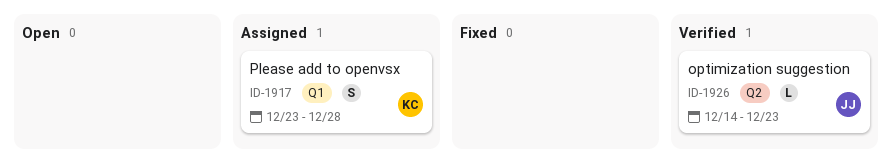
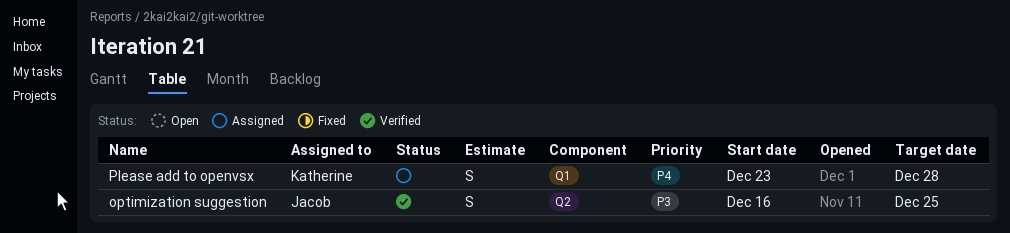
optimization suggestion, estimate: L -> S
optimization suggestion, start: Dec 14 -> Dec 16
optimization suggestion, due: Dec 23 -> Dec 25

